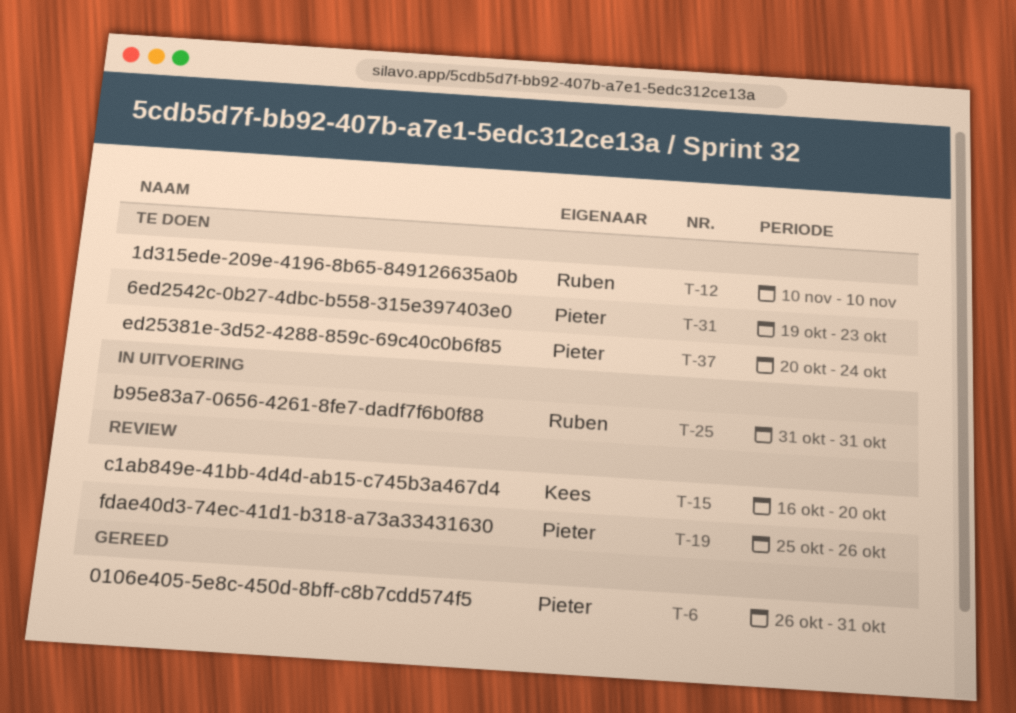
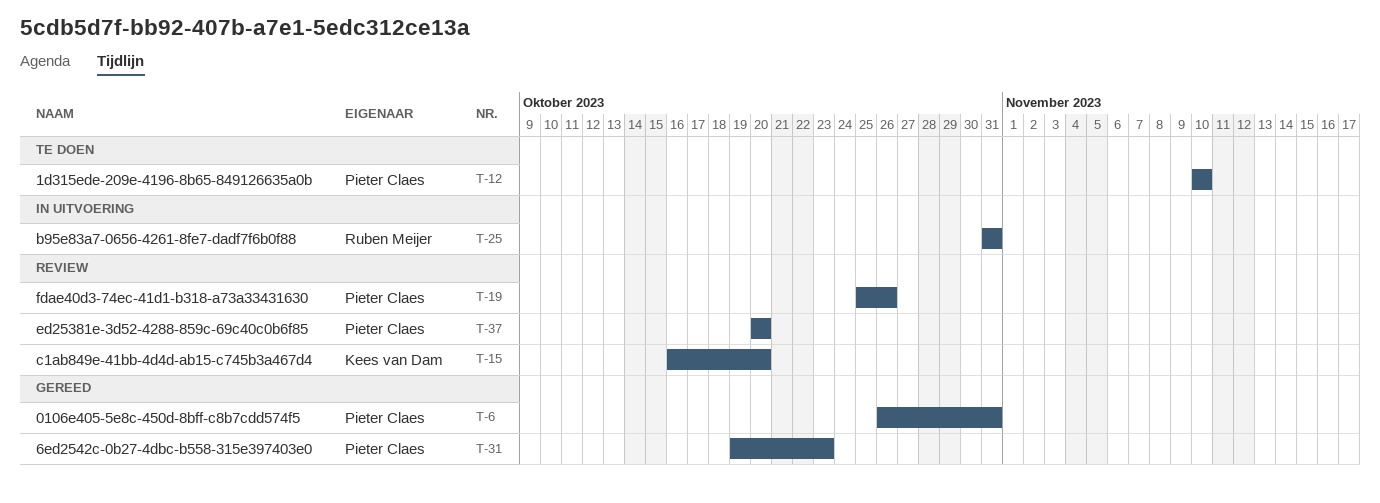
T-12, owner: Ruben Meijer -> Pieter Claes
T-31, status: Te doen -> Gereed
T-37, status: Te doen -> Review
T-37, due: Oct 24 -> Oct 20

